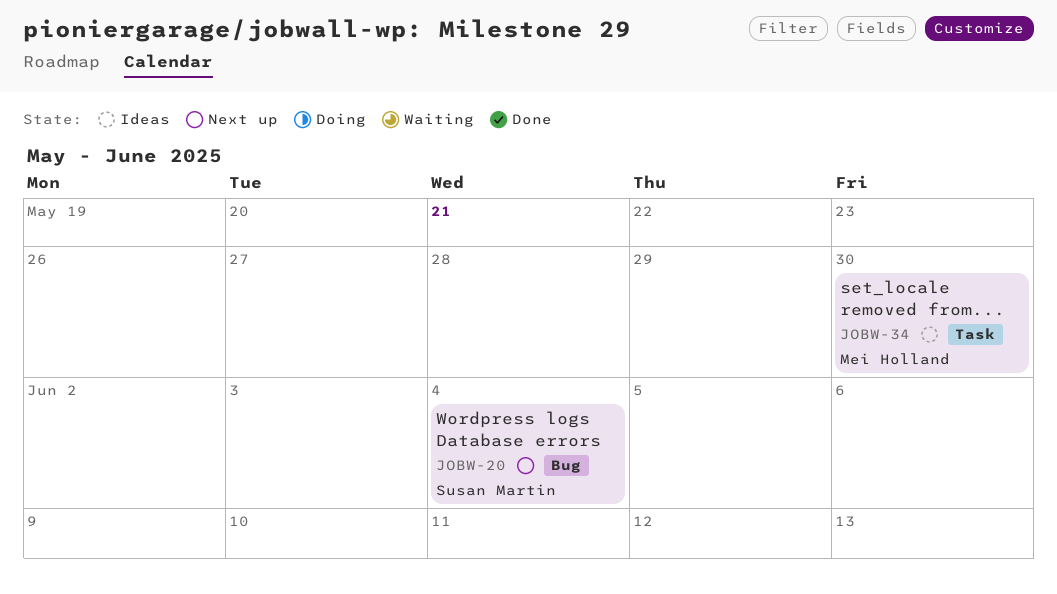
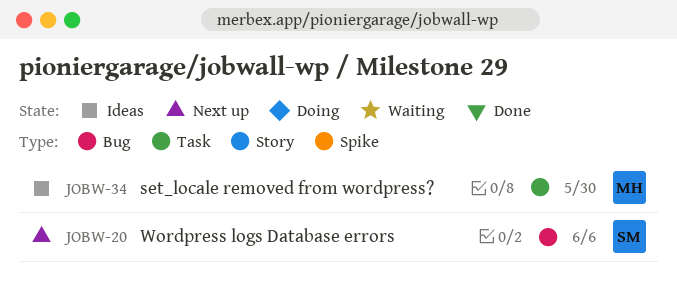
JOBW-20, due: Jun 4 -> Jun 6

